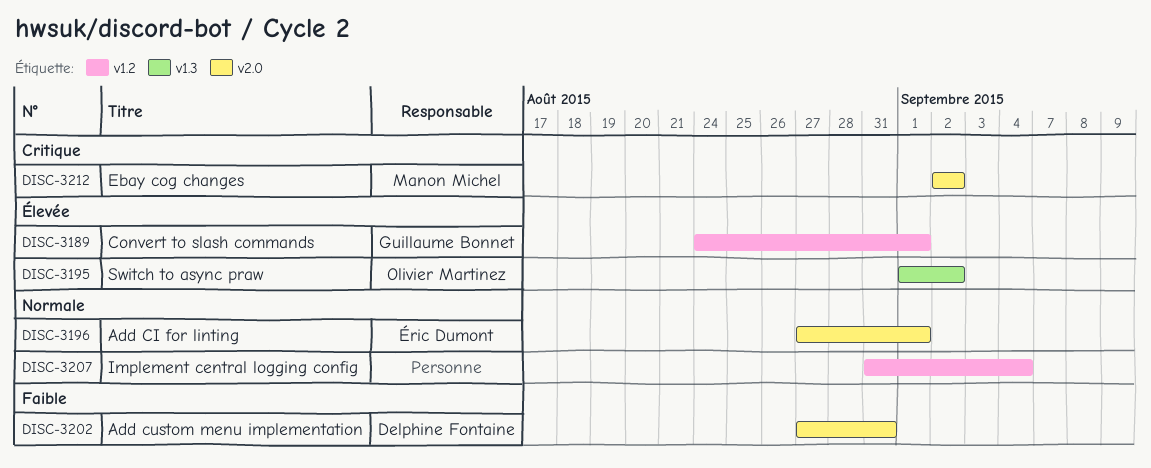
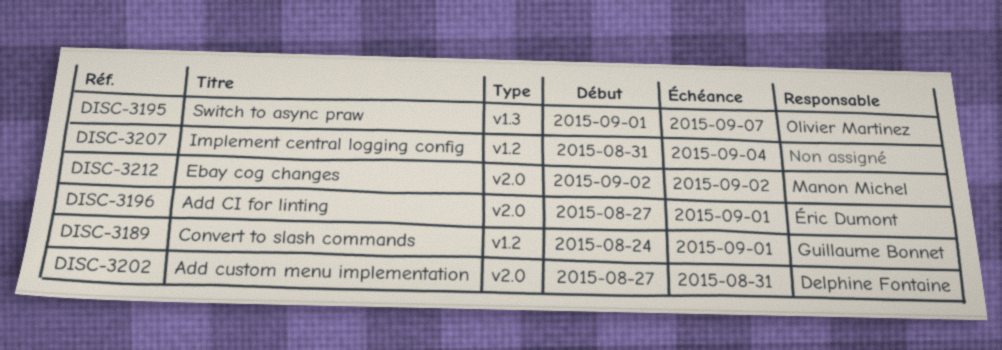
DISC-3195, due: Sep 2 -> Sep 7

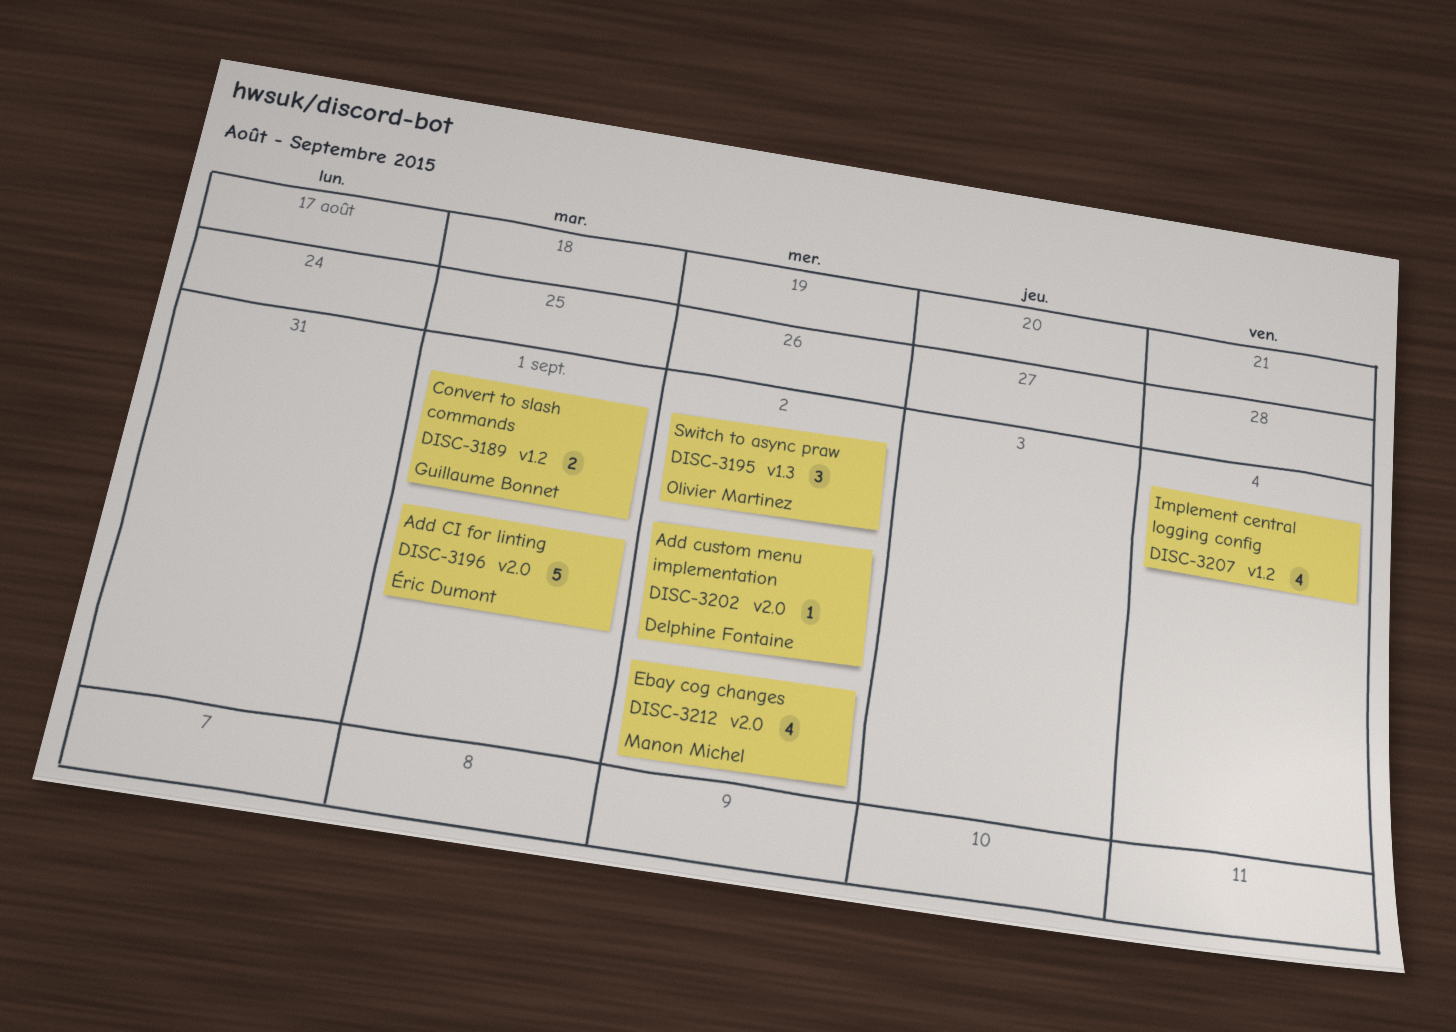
DISC-3195, due: Sep 7 -> Sep 2
DISC-3202, due: Aug 31 -> Sep 2

